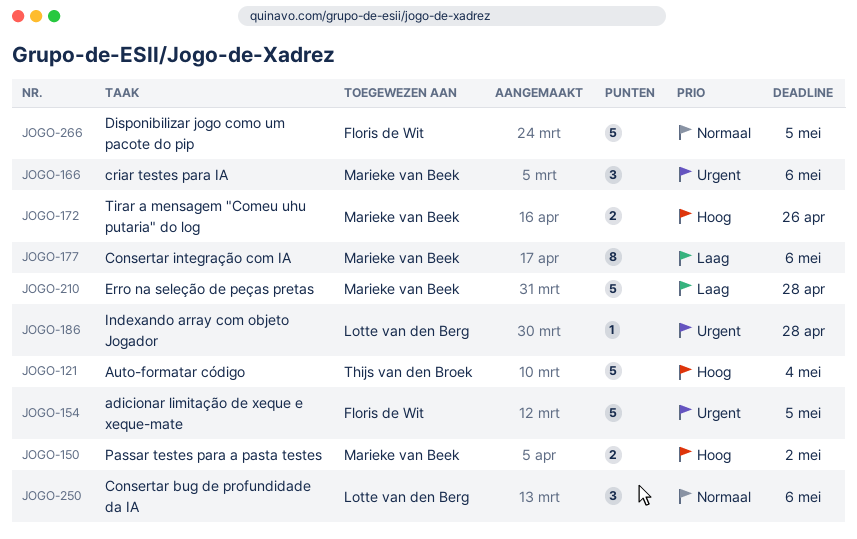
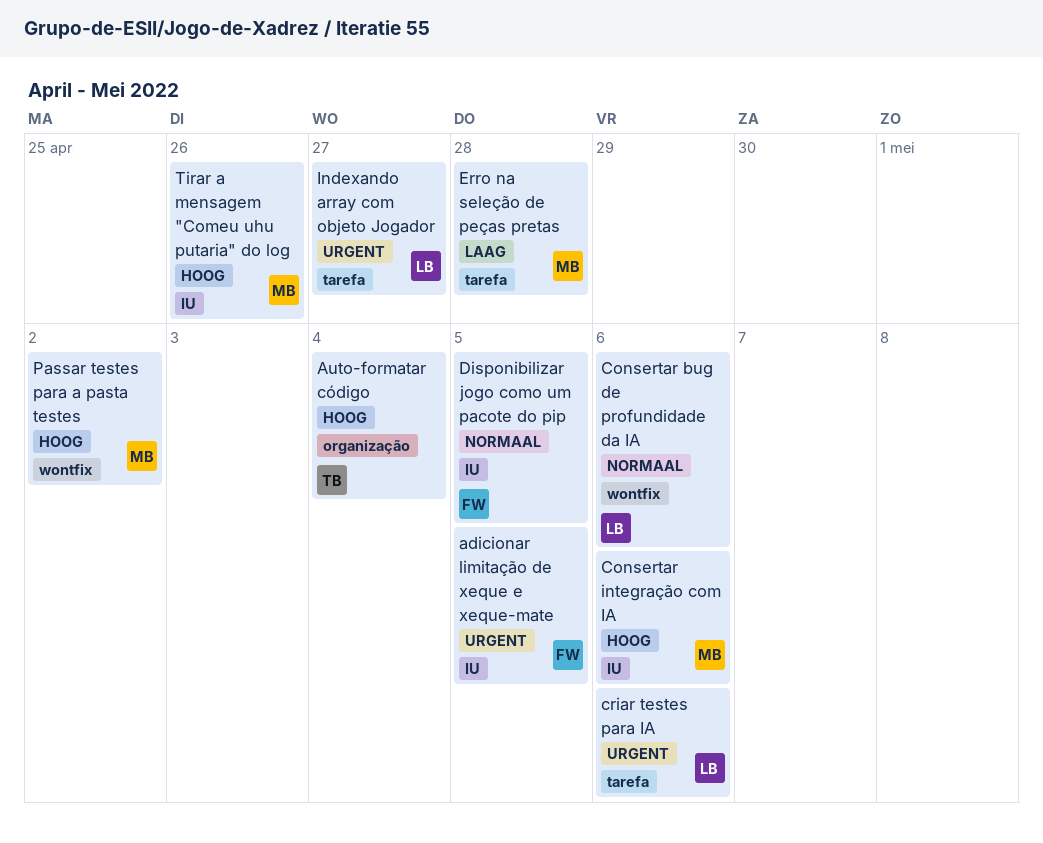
Consertar integração com IA, priority: Laag -> Hoog
criar testes para IA, owner: Marieke van Beek -> Lotte van den Berg
Indexando array com objeto Jogador, due: Apr 28 -> Apr 27

